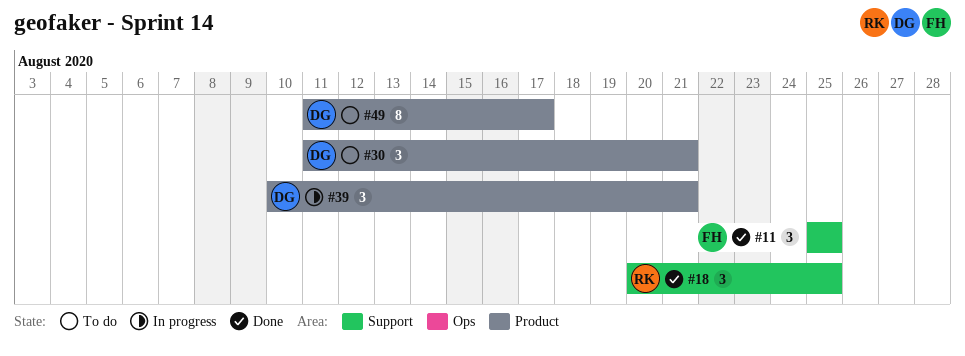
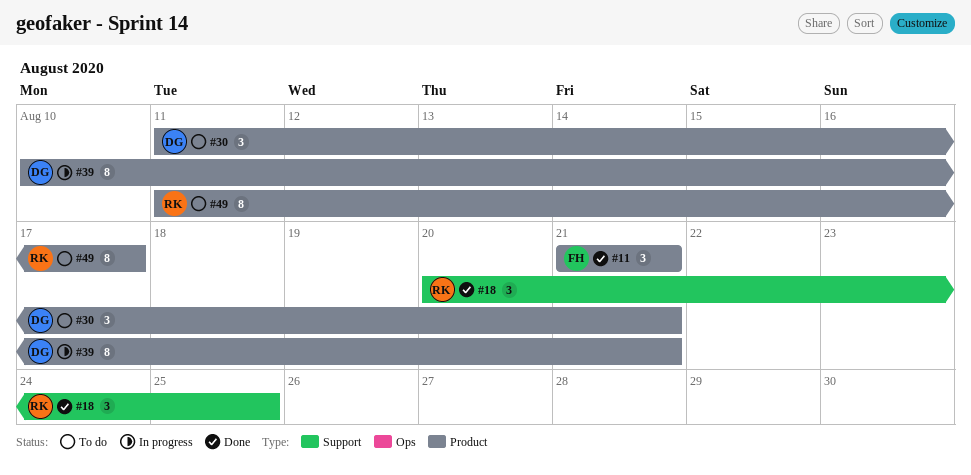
#11, label: Support -> Product
#11, start: Aug 25 -> Aug 21
#11, due: Aug 25 -> Aug 21
#39, estimate: 3 -> 8
#49, owner: DG -> RK

